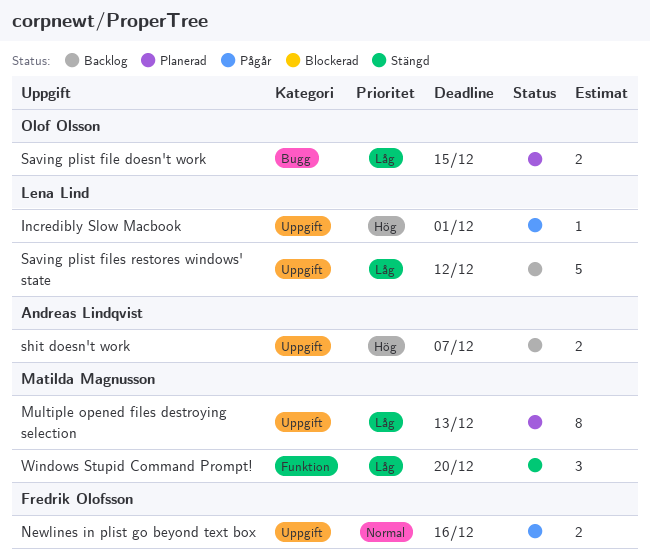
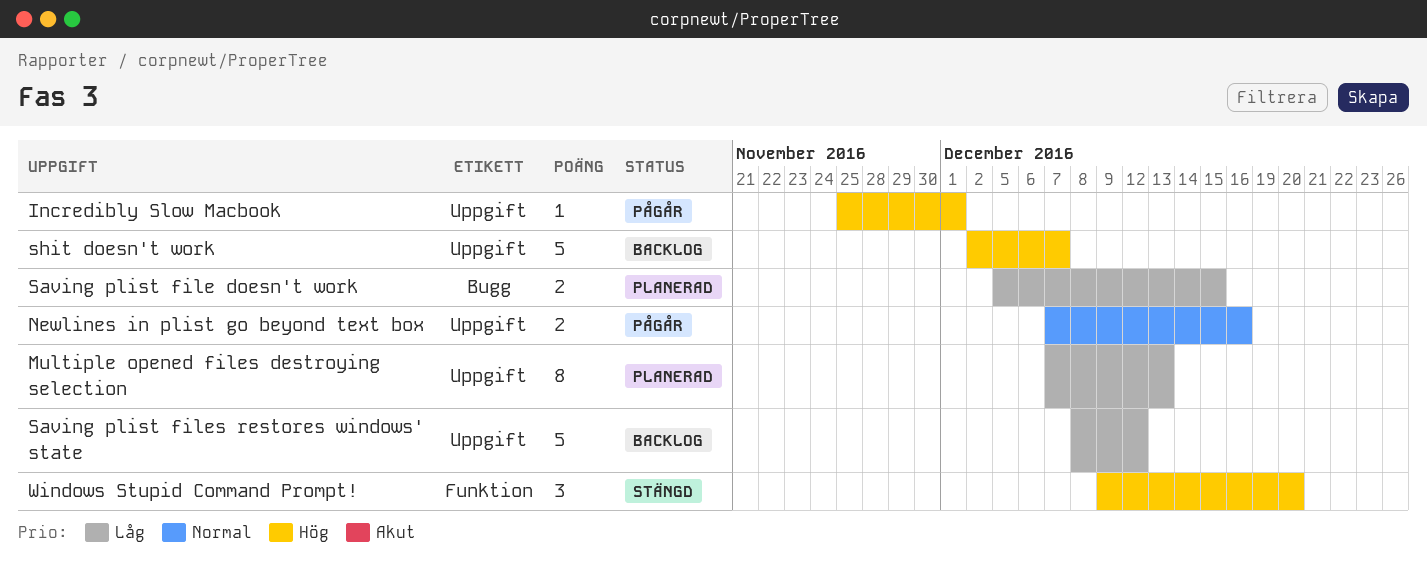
shit doesn't work, estimate: 2 -> 5
Windows Stupid Command Prompt!, priority: Låg -> Hög

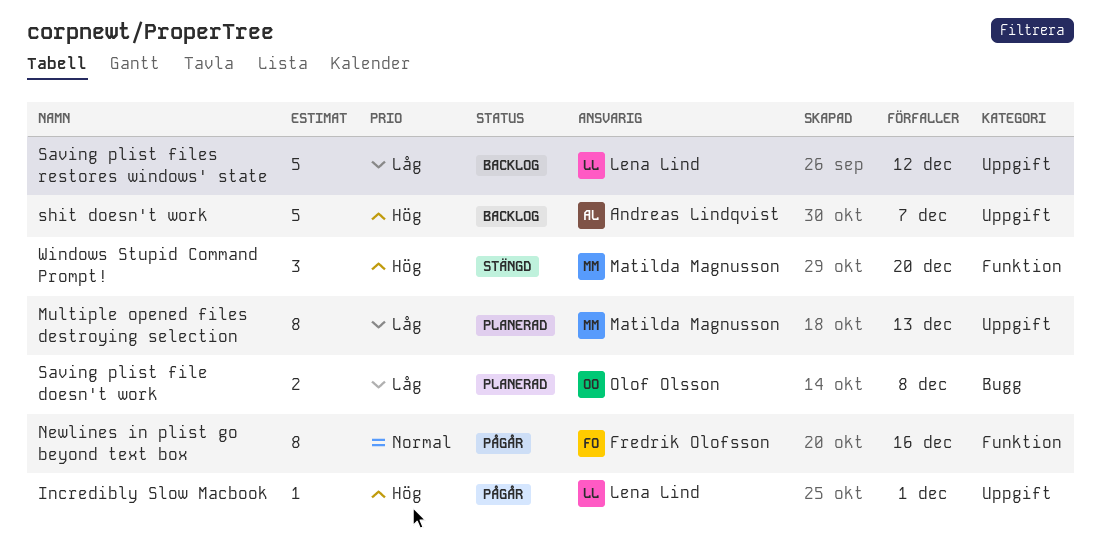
Newlines in plist go beyond text box, label: Uppgift -> Funktion
Newlines in plist go beyond text box, estimate: 2 -> 8
Saving plist file doesn't work, due: Dec 15 -> Dec 8

